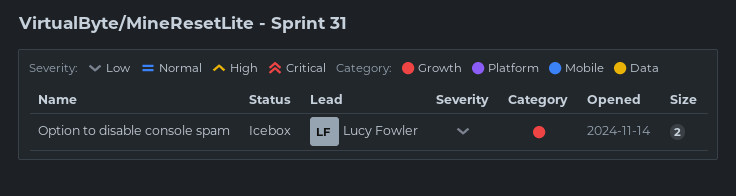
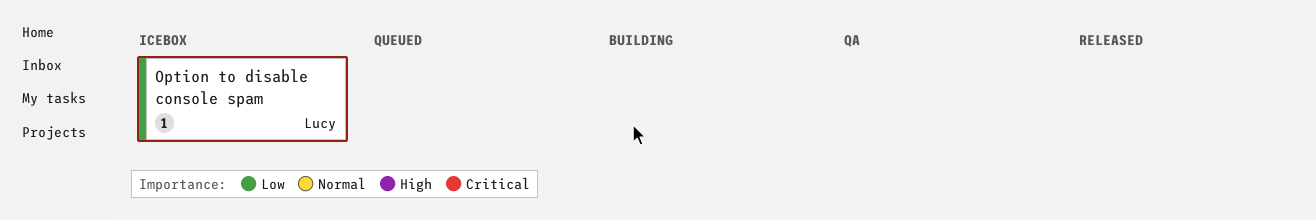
Option to disable console spam, estimate: 2 -> 1

